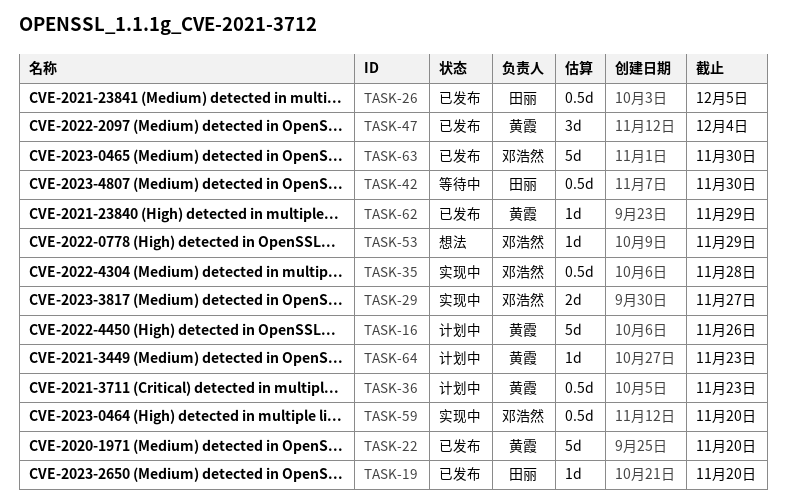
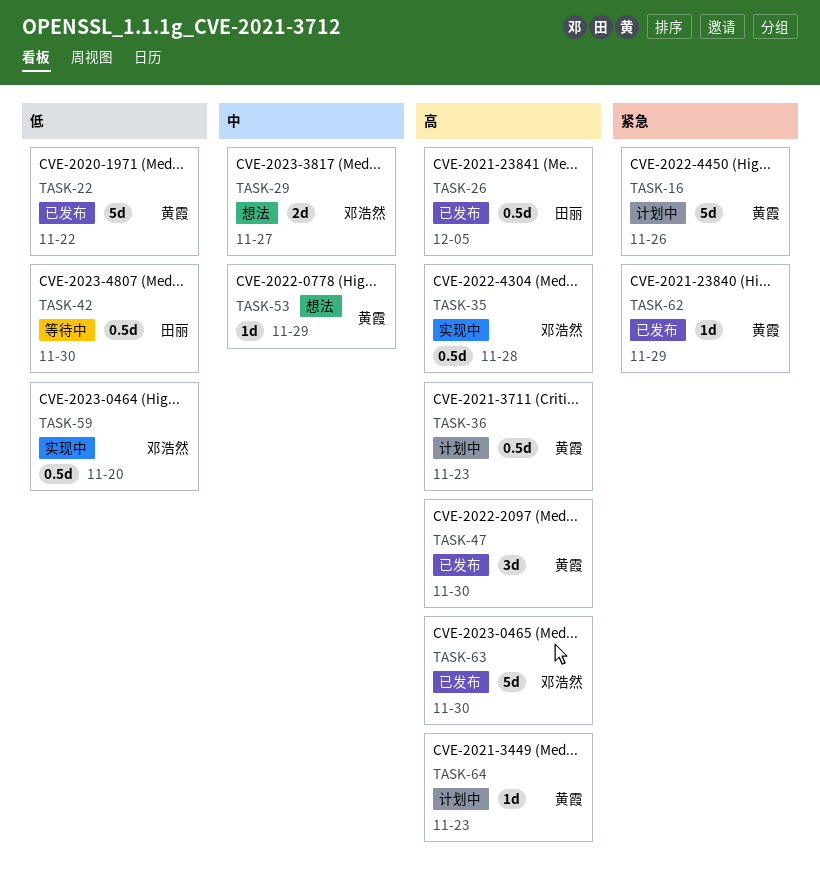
TASK-19: present -> none
TASK-22, due: Nov 20 -> Nov 22
TASK-29, status: 实现中 -> 想法
TASK-47, due: Dec 4 -> Nov 30
TASK-53, owner: 邓浩然 -> 黄霞

